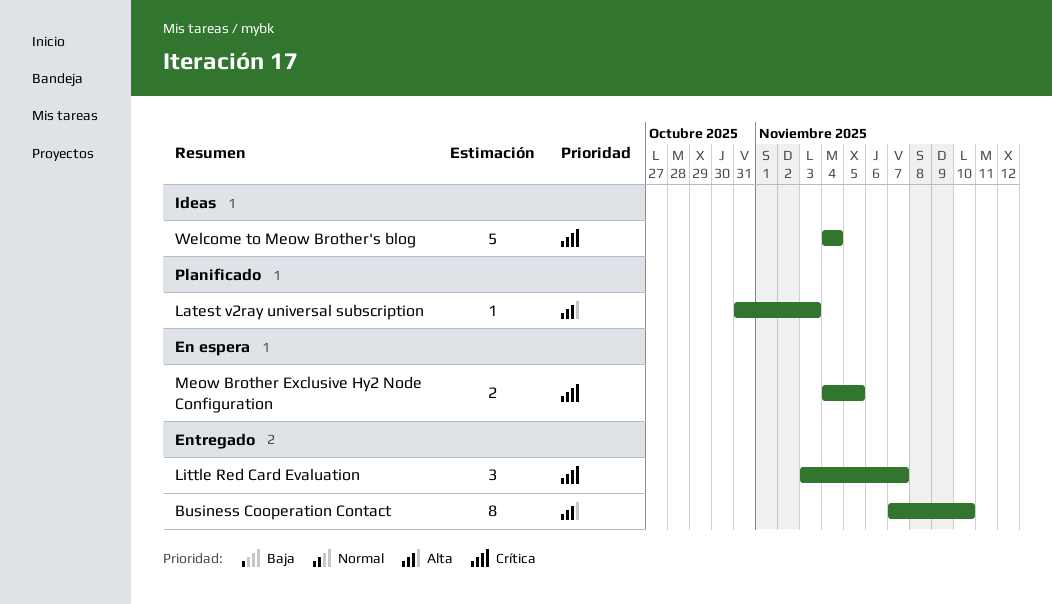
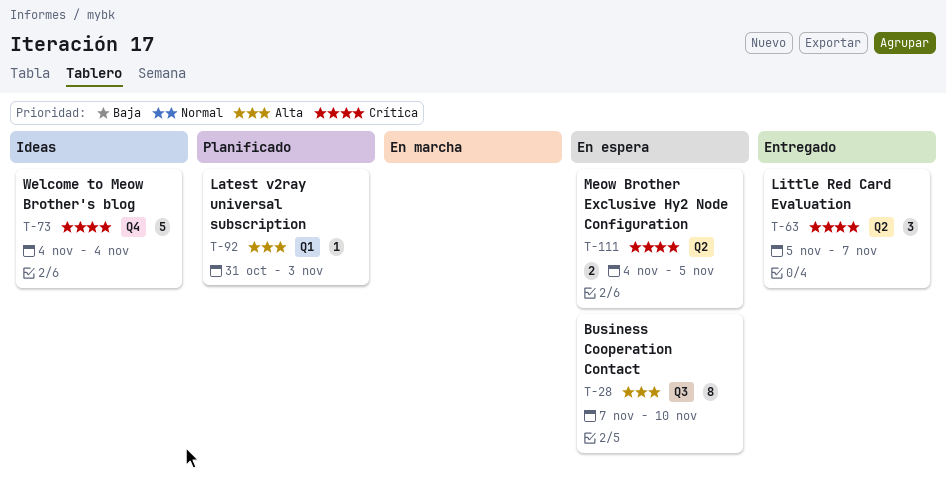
Business Cooperation Contact, status: Entregado -> En espera
Little Red Card Evaluation, start: Nov 3 -> Nov 5

